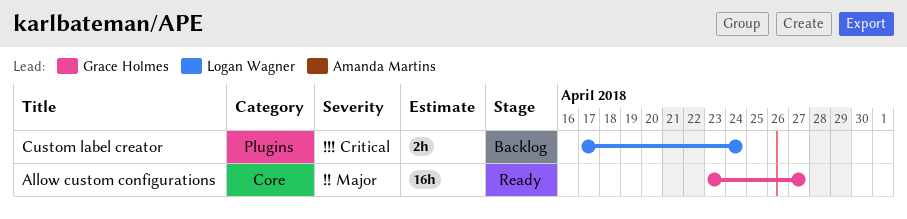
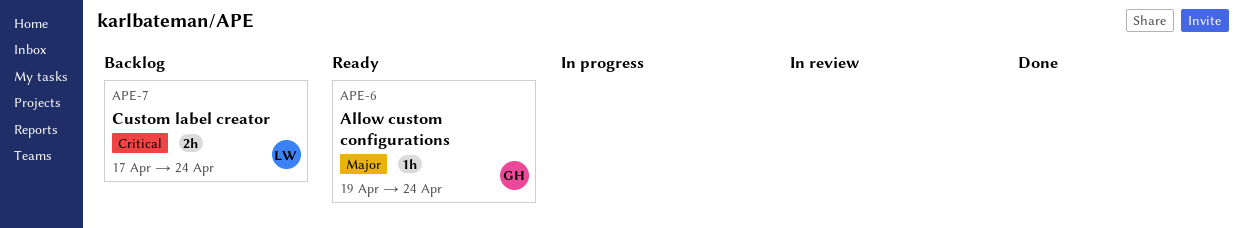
Allow custom configurations, estimate: 16h -> 1h
Allow custom configurations, start: Apr 23 -> Apr 19
Allow custom configurations, due: Apr 27 -> Apr 24

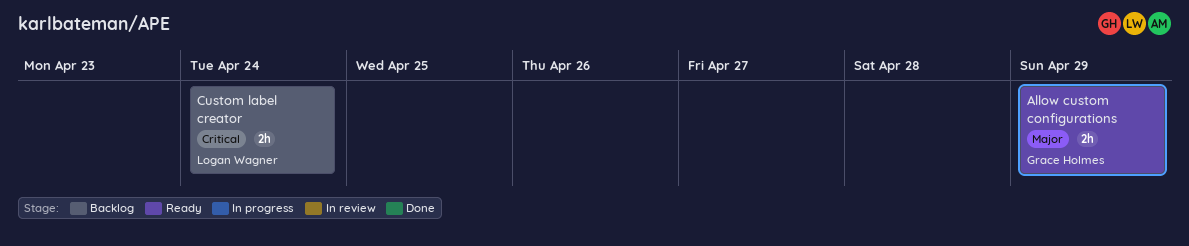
Allow custom configurations, estimate: 1h -> 2h
Allow custom configurations, due: Apr 24 -> Apr 29

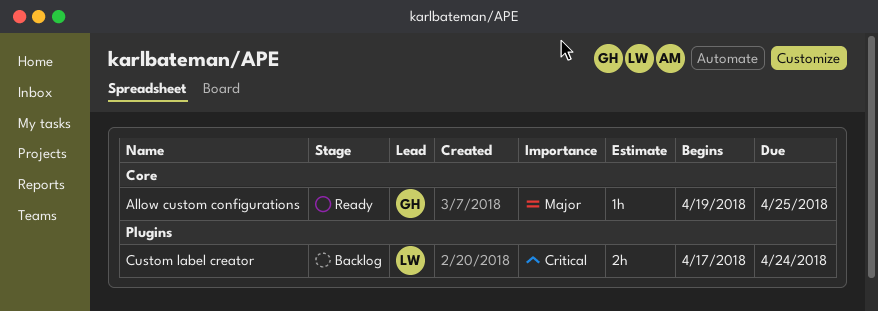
Allow custom configurations, estimate: 2h -> 1h
Allow custom configurations, due: Apr 29 -> Apr 25

